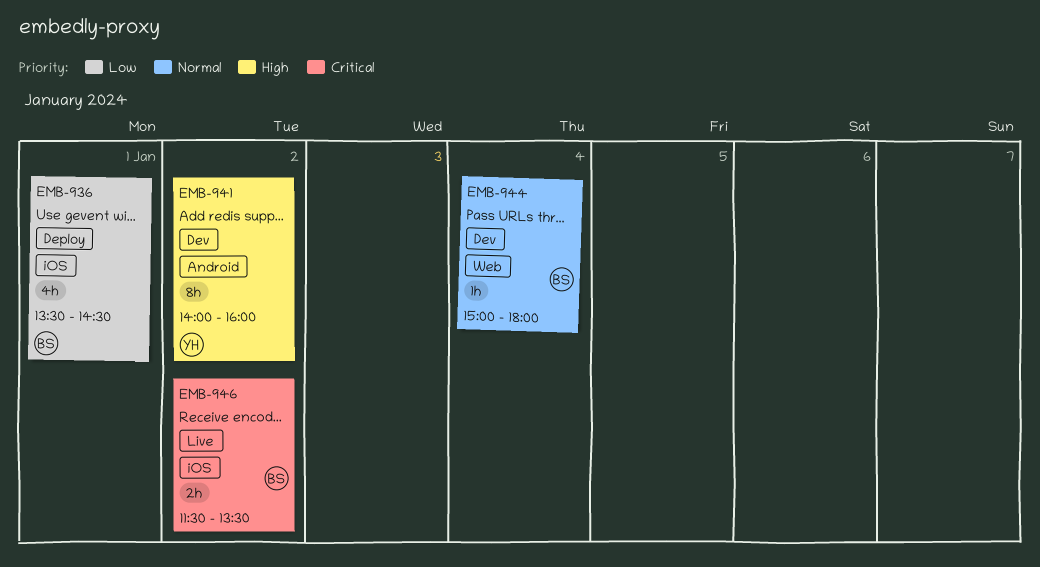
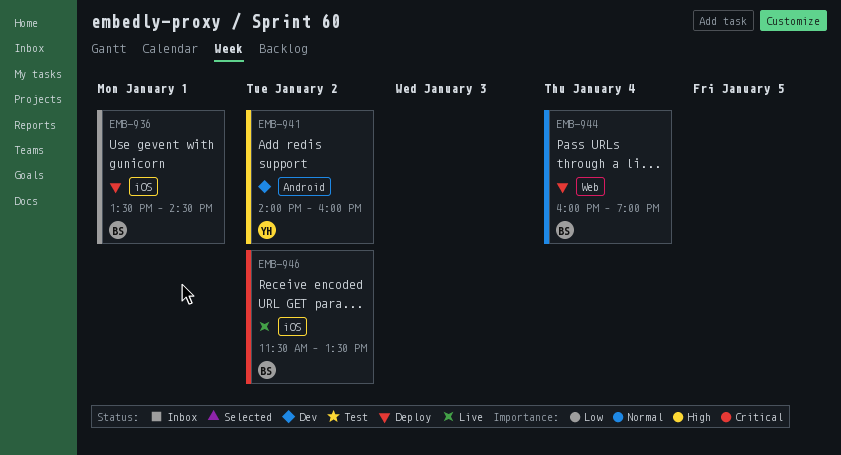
EMB-944, status: Dev -> Deploy
EMB-944, begins: 15:00 -> 16:00
EMB-944, ends: 18:00 -> 19:00

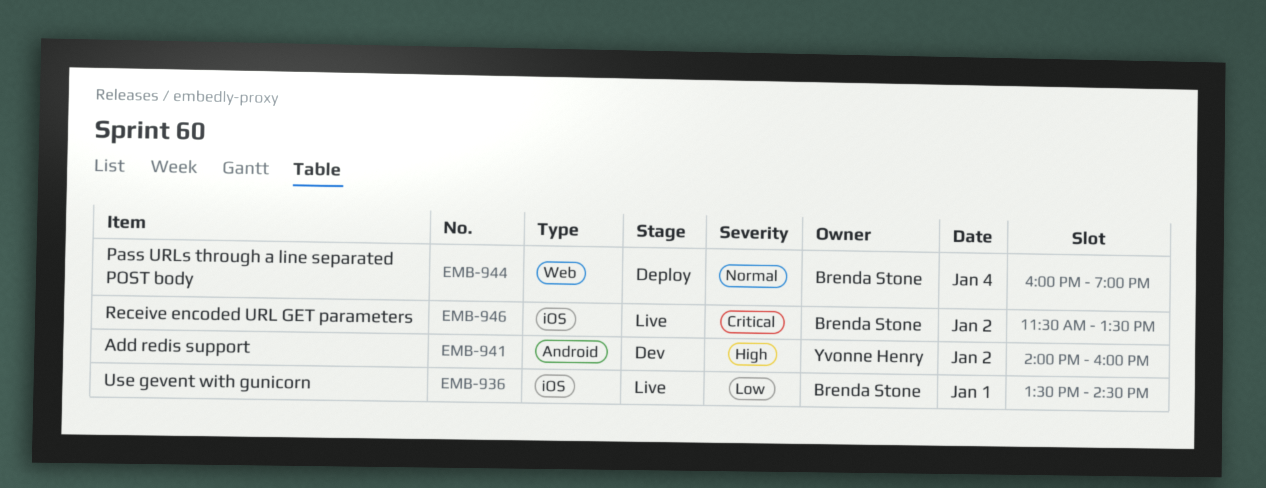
EMB-936, status: Deploy -> Live

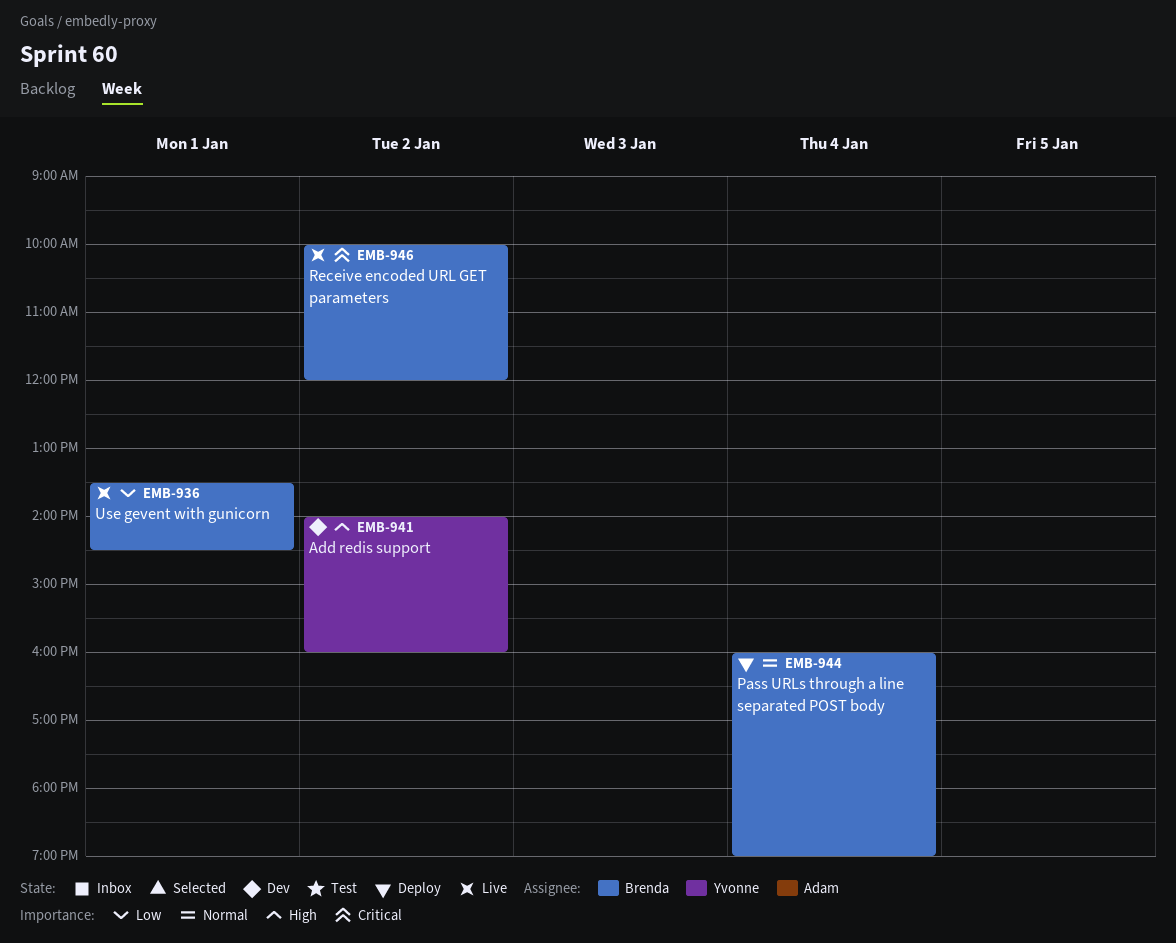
EMB-946, begins: 11:30 -> 10:00
EMB-946, ends: 13:30 -> 12:00

